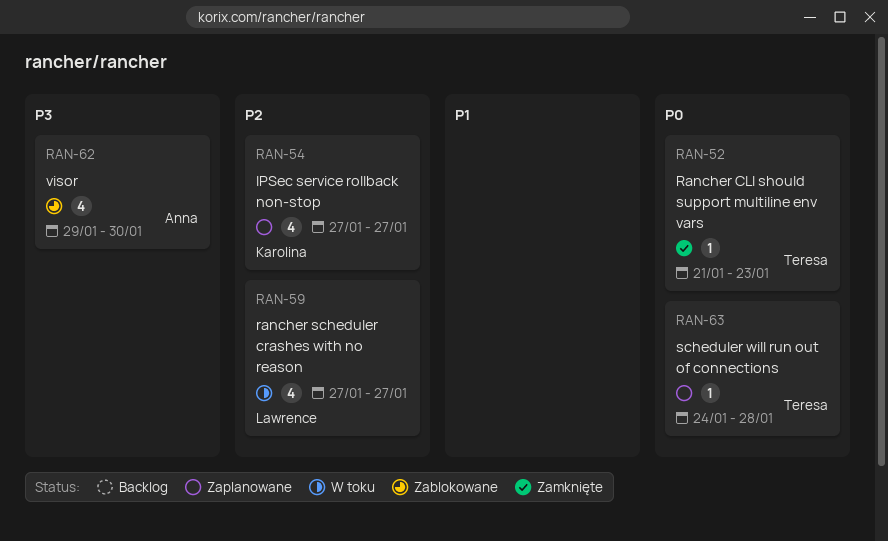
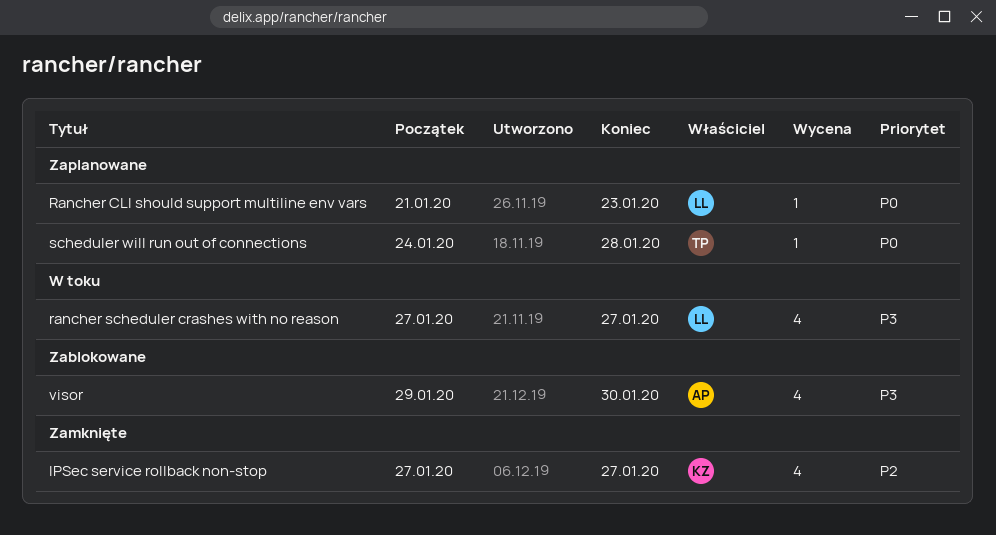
IPSec service rollback non-stop, status: Zaplanowane -> Zamknięte
Rancher CLI should support multiline env vars, status: Zamknięte -> Zaplanowane
Rancher CLI should support multiline env vars, owner: Teresa -> Lawrence
rancher scheduler crashes with no reason, priority: P2 -> P3

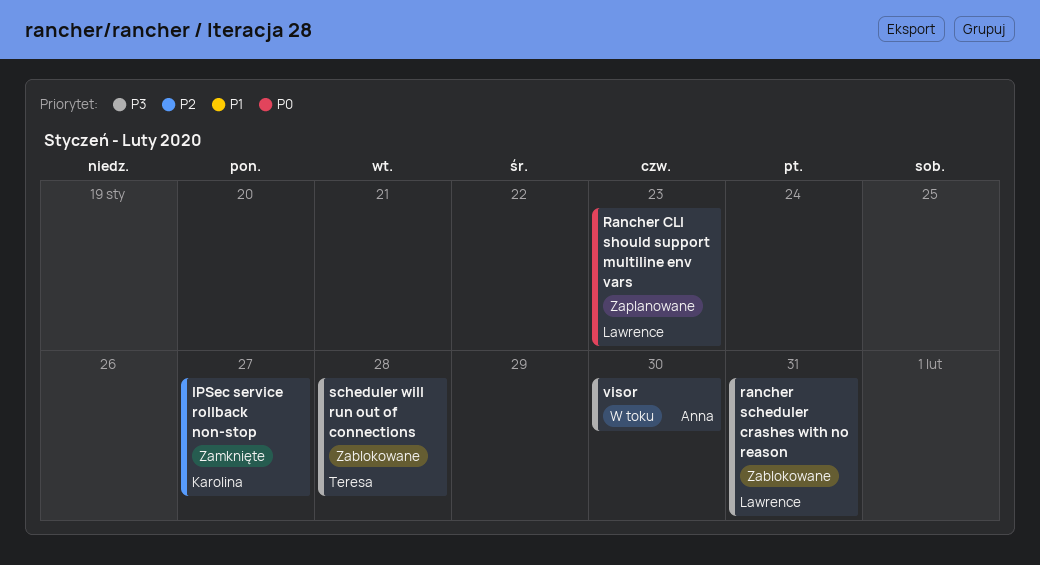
rancher scheduler crashes with no reason, status: W toku -> Zablokowane
rancher scheduler crashes with no reason, due: Jan 27 -> Jan 31
scheduler will run out of connections, status: Zaplanowane -> Zablokowane
scheduler will run out of connections, priority: P0 -> P3
visor, status: Zablokowane -> W toku

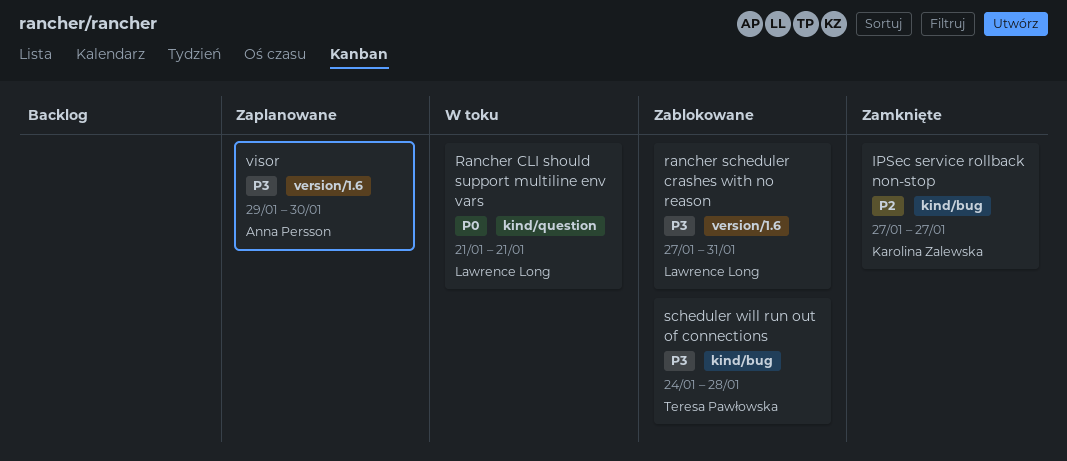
Rancher CLI should support multiline env vars, status: Zaplanowane -> W toku
Rancher CLI should support multiline env vars, due: Jan 23 -> Jan 21
visor, status: W toku -> Zaplanowane

